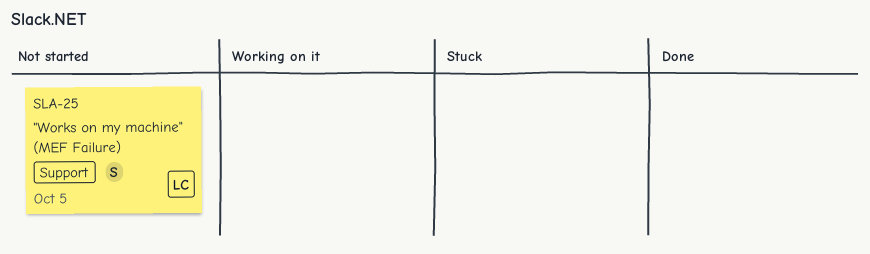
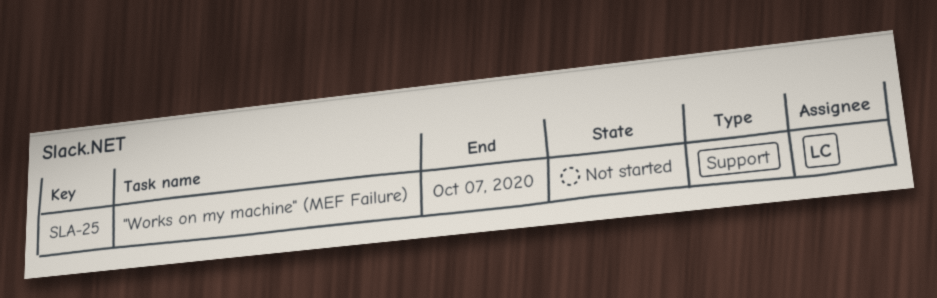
SLA-25, due: Oct 5 -> Oct 7

